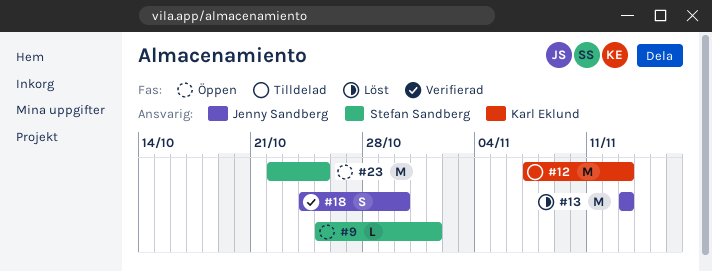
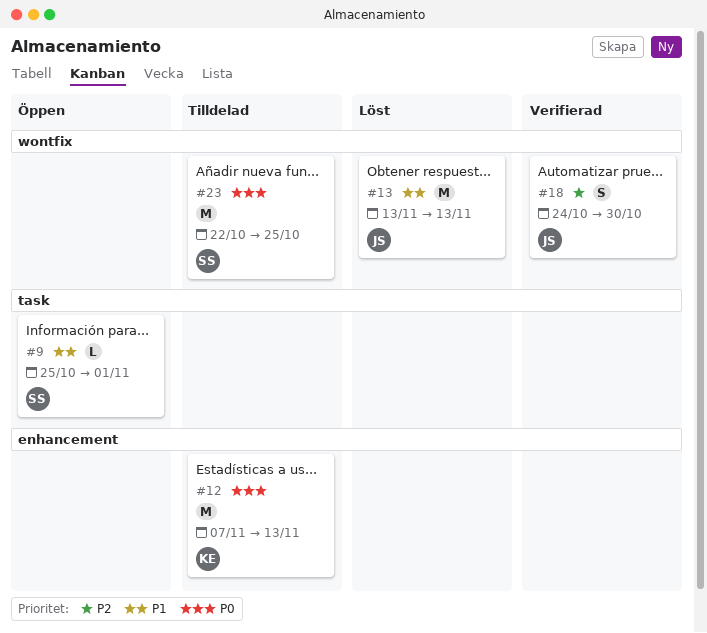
#23, status: Öppen -> Tilldelad

